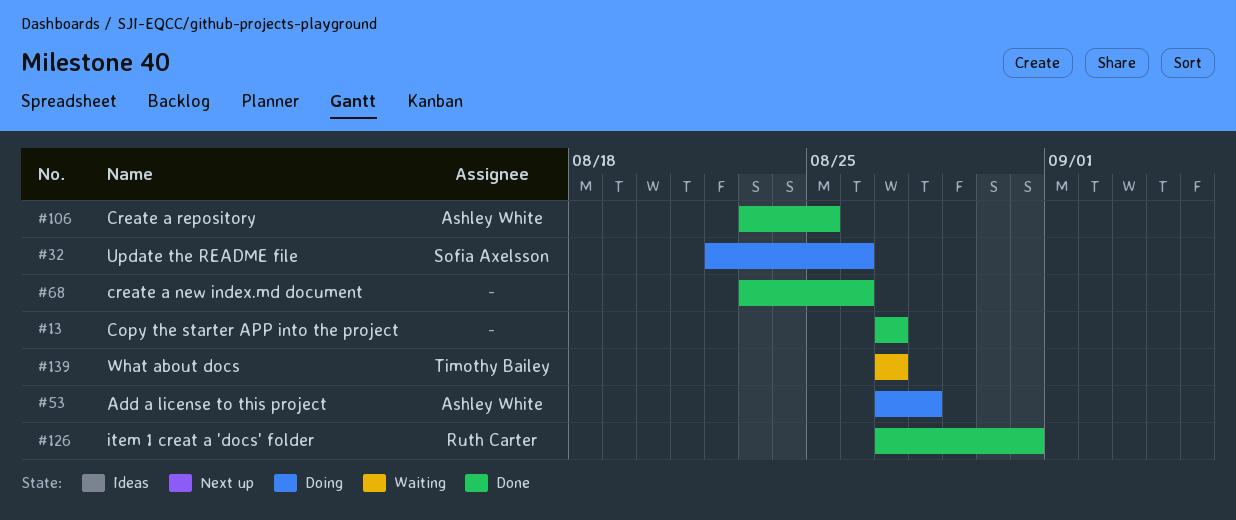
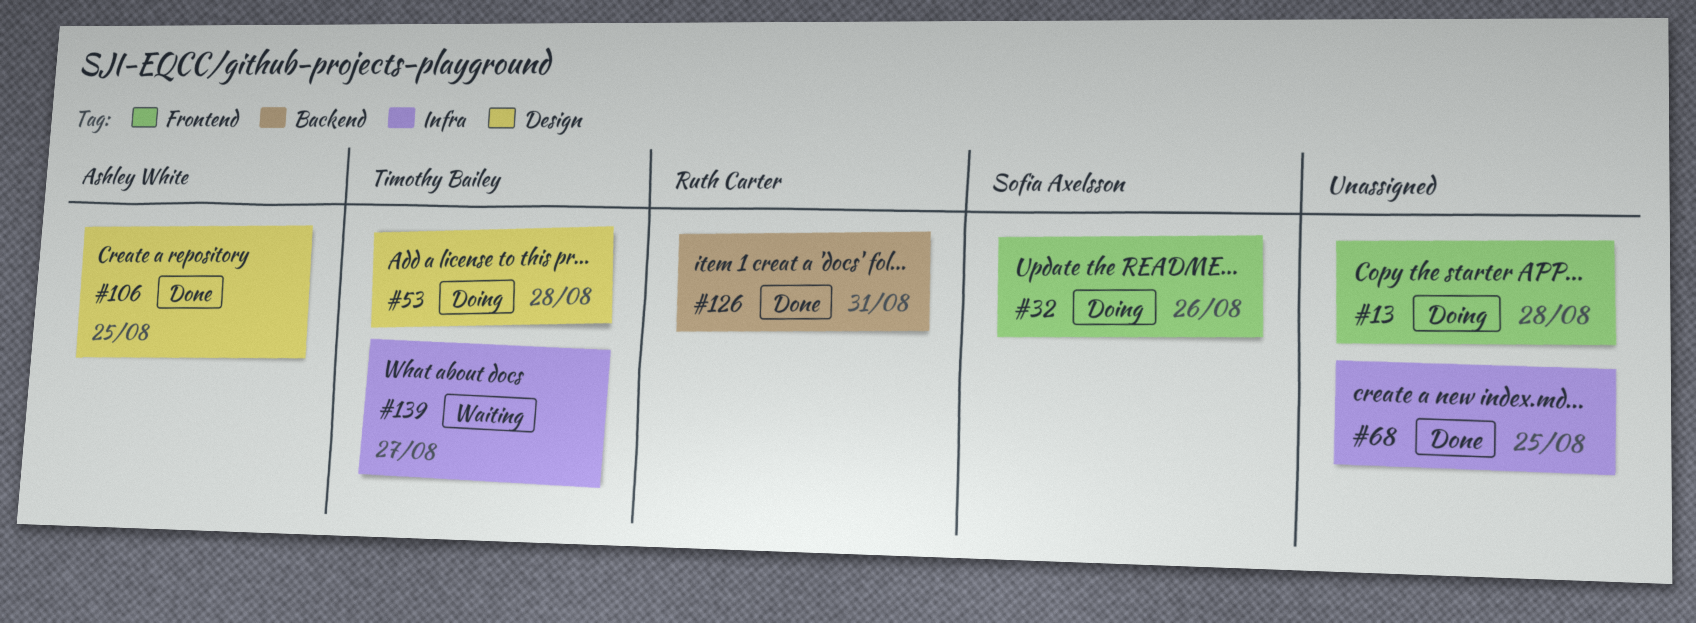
#13, status: Done -> Doing
#13, due: Aug 27 -> Aug 28
#53, owner: Ashley White -> Timothy Bailey
#68, due: Aug 26 -> Aug 25

